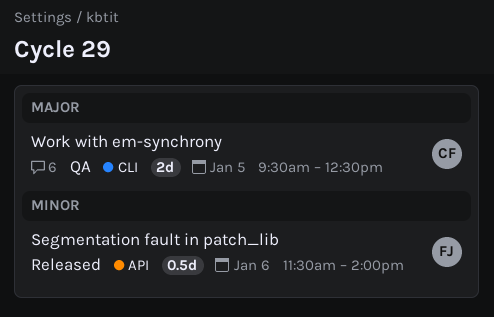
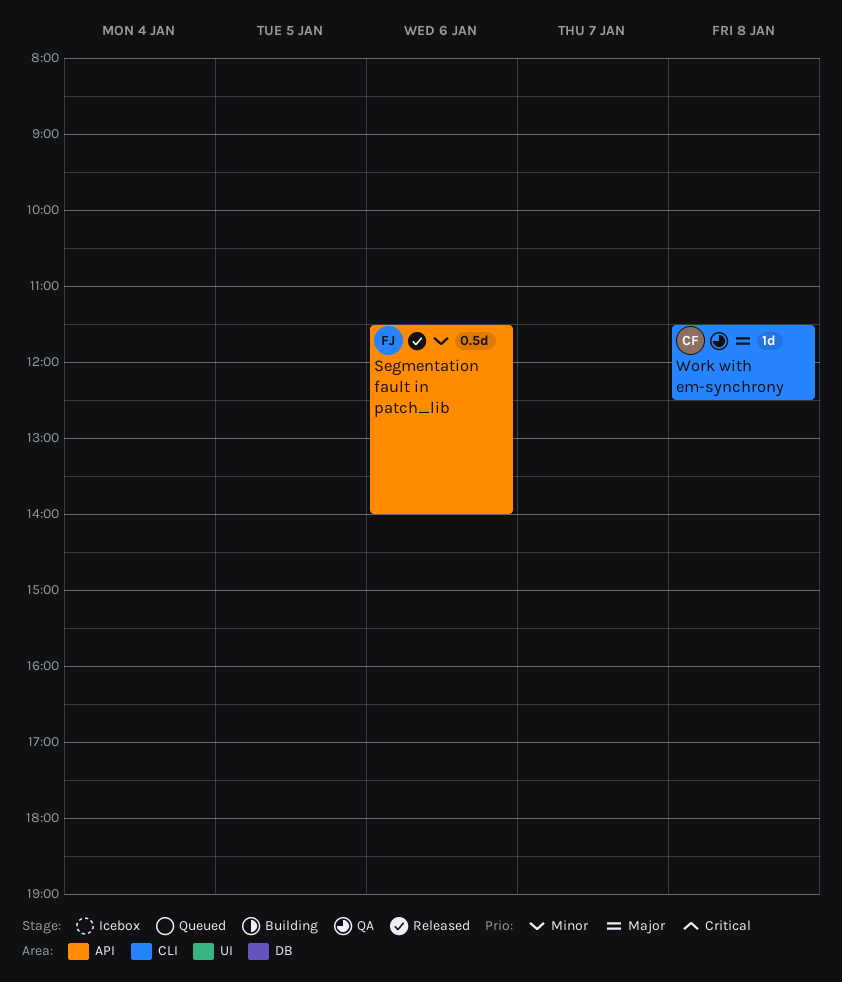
Work with em-synchrony, estimate: 2d -> 1d
Work with em-synchrony, day: Jan 5 -> Jan 8
Work with em-synchrony, begins: 09:30 -> 11:30

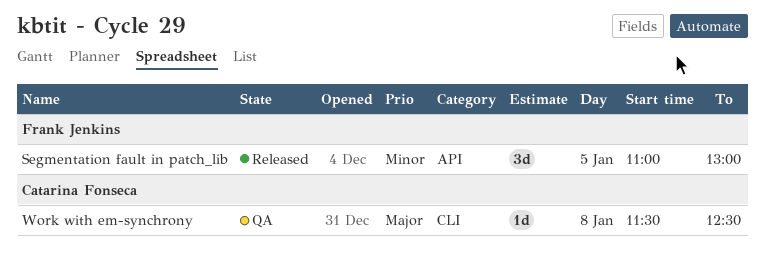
Segmentation fault in patch_lib, estimate: 0.5d -> 3d
Segmentation fault in patch_lib, day: Jan 6 -> Jan 5
Segmentation fault in patch_lib, begins: 11:30 -> 11:00
Segmentation fault in patch_lib, ends: 14:00 -> 13:00

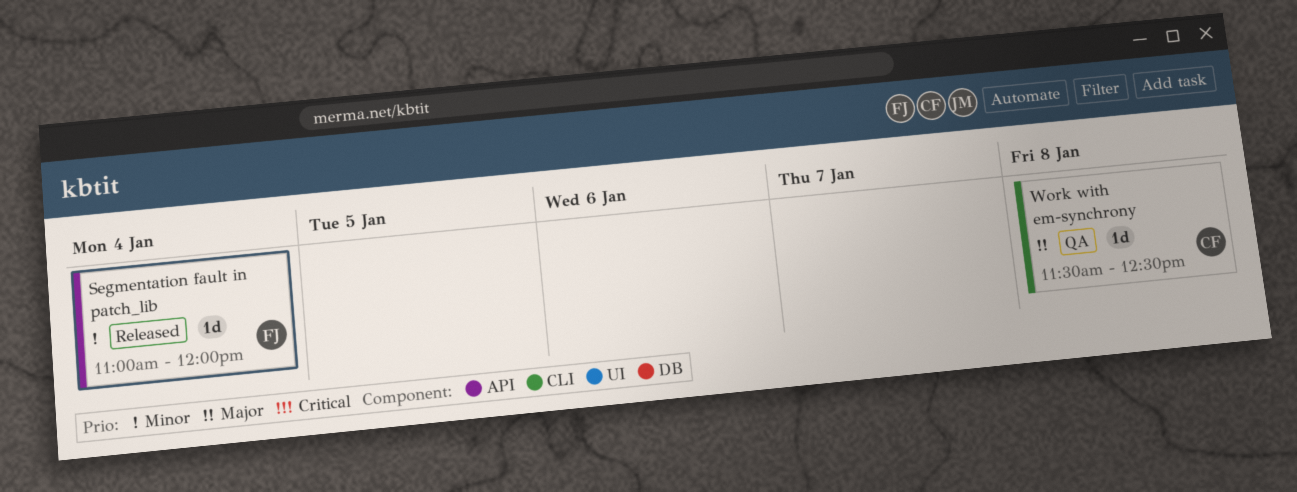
Segmentation fault in patch_lib, estimate: 3d -> 1d
Segmentation fault in patch_lib, day: Jan 5 -> Jan 4
Segmentation fault in patch_lib, ends: 13:00 -> 12:00

